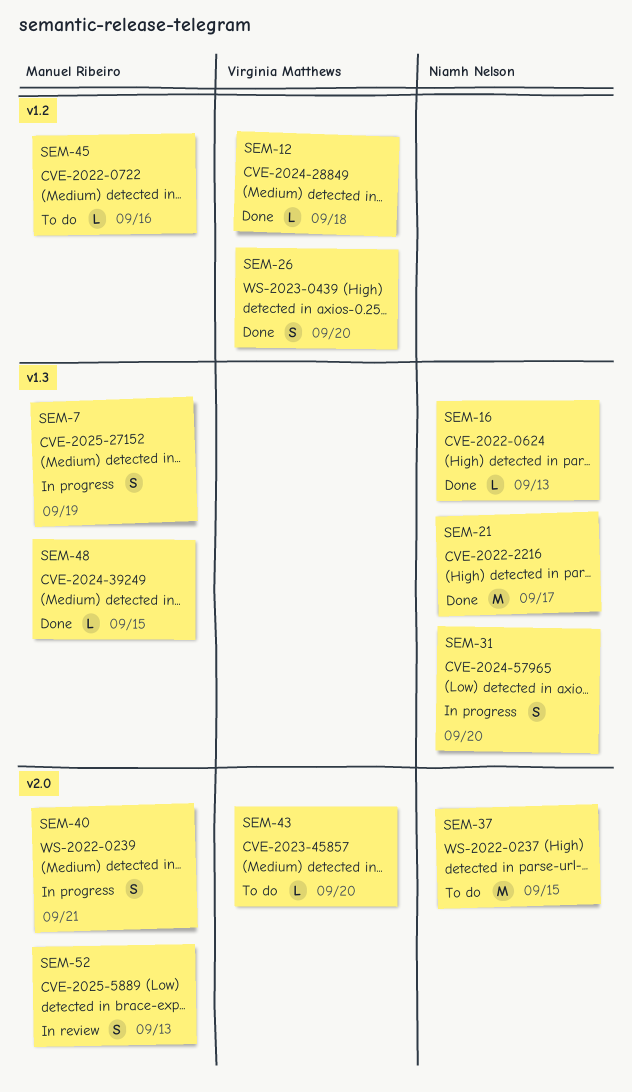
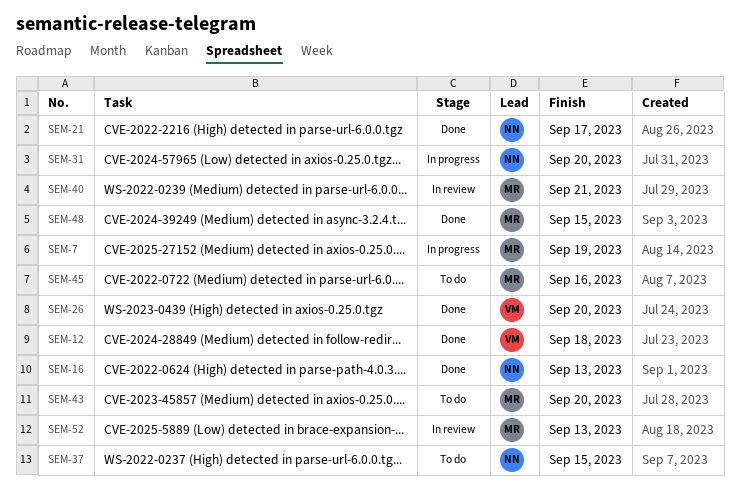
SEM-40, status: In progress -> In review
SEM-43, owner: Virginia Matthews -> Manuel Ribeiro

